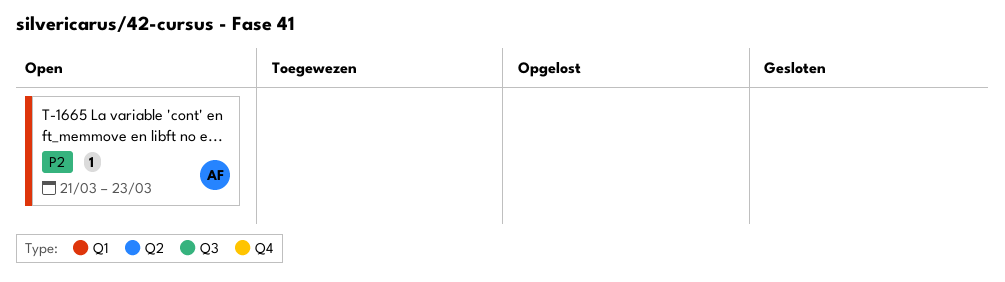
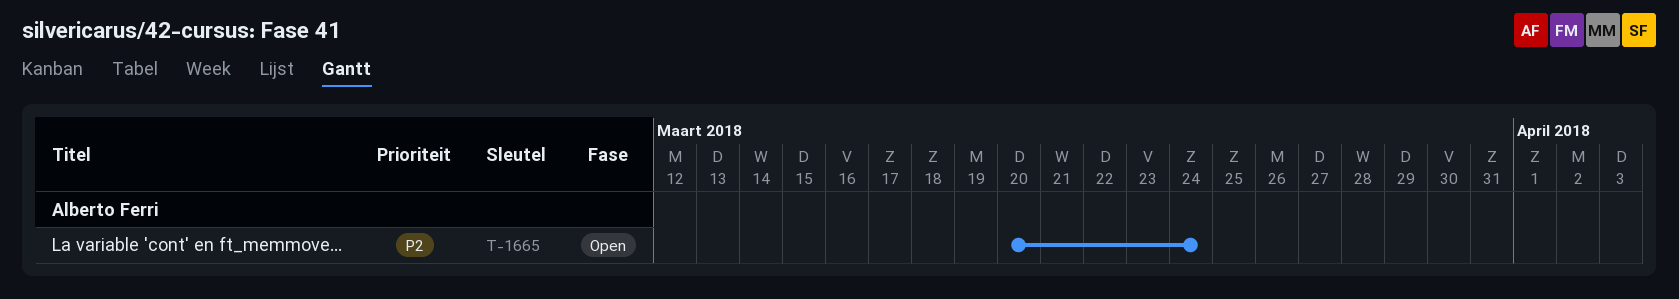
T-1665, start: Mar 21 -> Mar 20
T-1665, due: Mar 23 -> Mar 24

